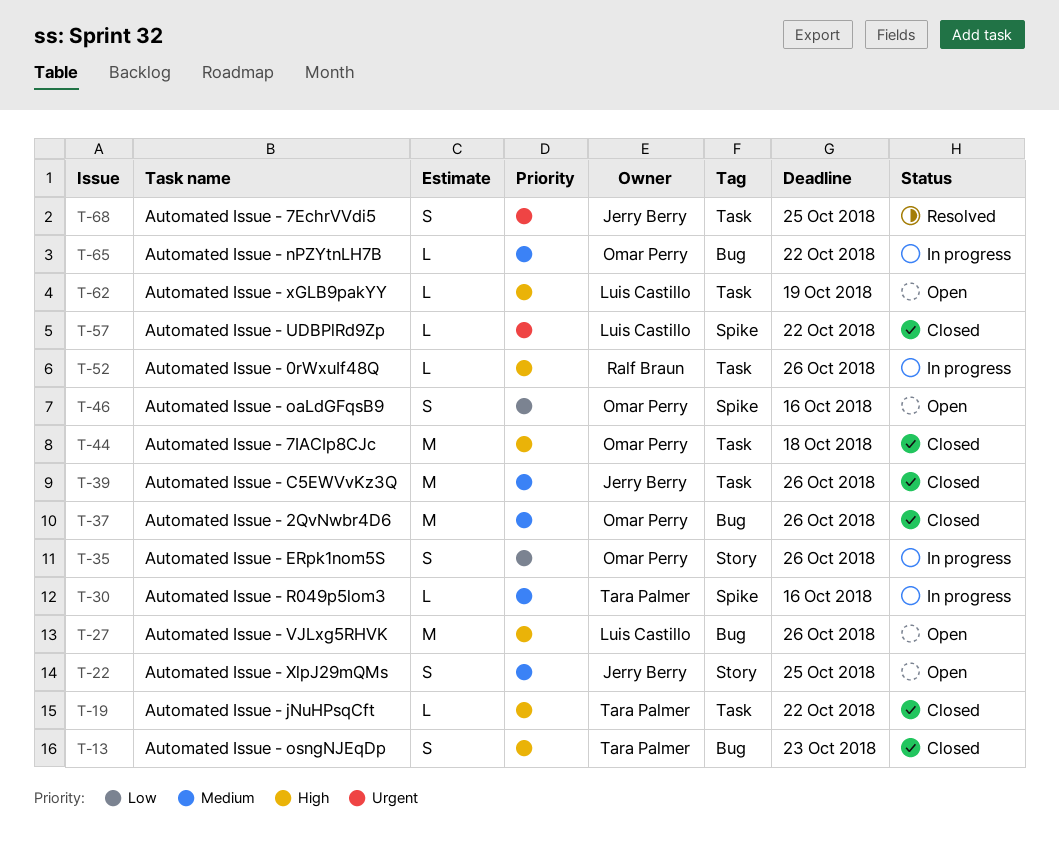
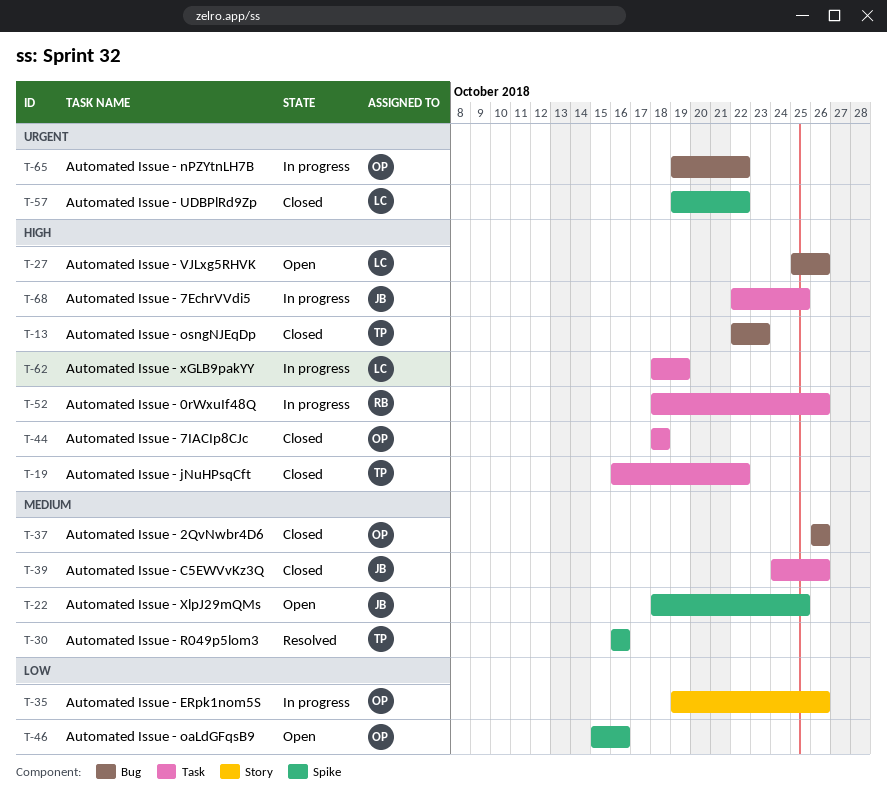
T-22, label: Story -> Spike
T-30, status: In progress -> Resolved
T-62, status: Open -> In progress
T-65, priority: Medium -> Urgent
T-68, status: Resolved -> In progress
T-68, priority: Urgent -> High

